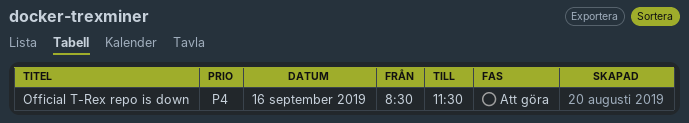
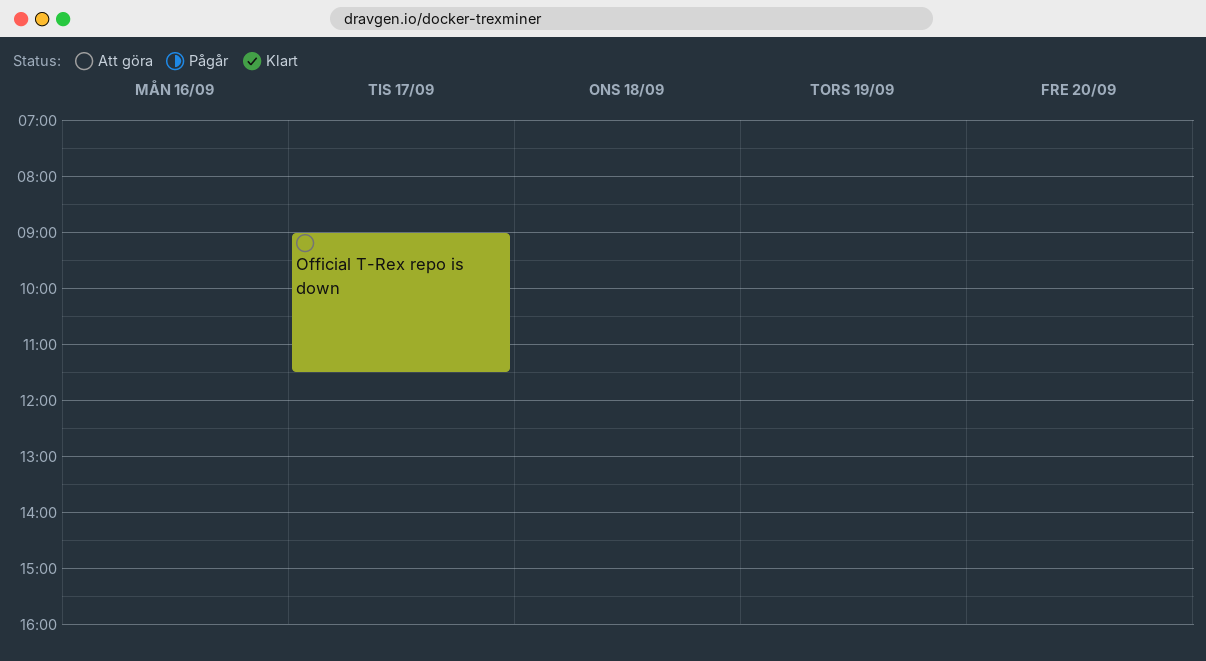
Official T-Rex repo is down, day: Sep 16 -> Sep 17
Official T-Rex repo is down, begins: 08:30 -> 09:00

